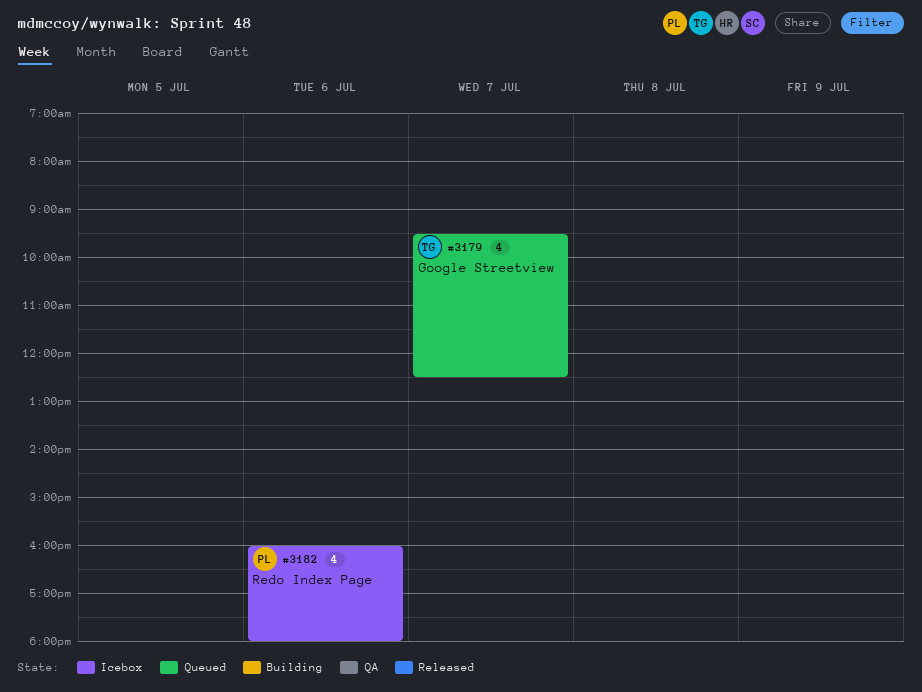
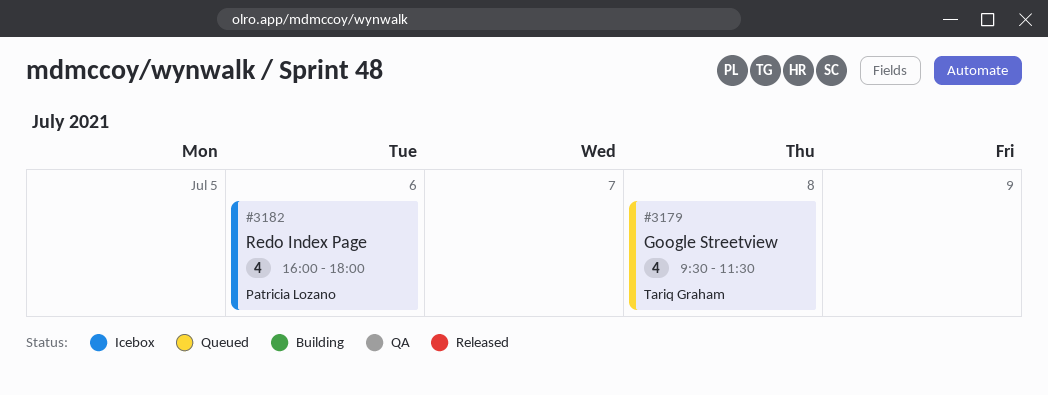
#3179, day: Jul 7 -> Jul 8
#3179, ends: 12:30 -> 11:30

